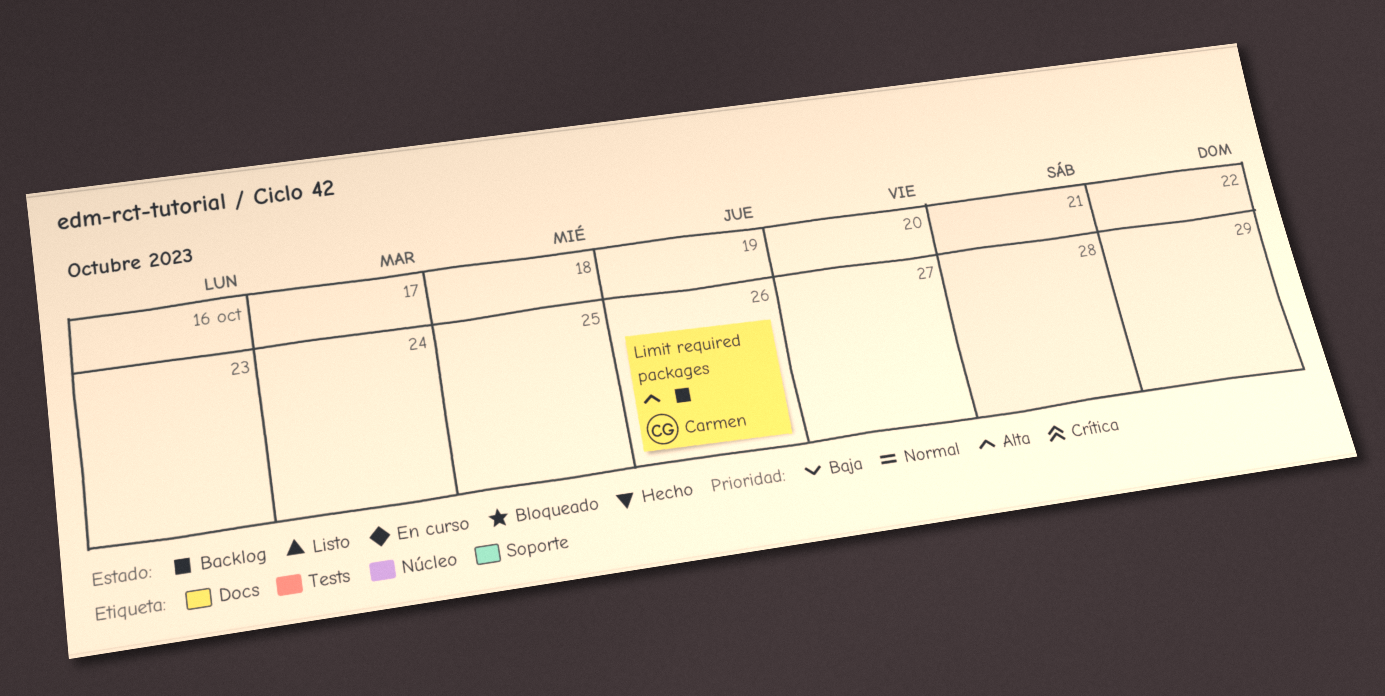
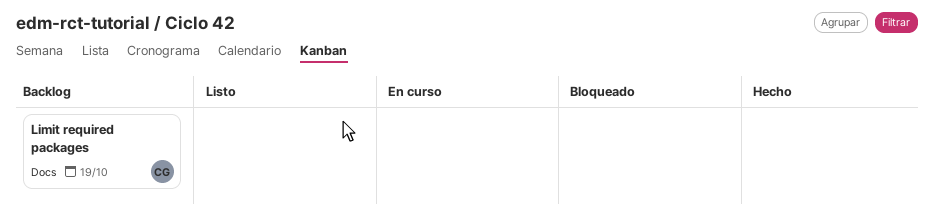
Limit required packages, due: Oct 26 -> Oct 19

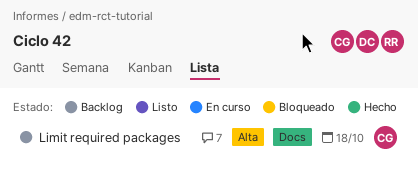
Limit required packages, due: Oct 19 -> Oct 18

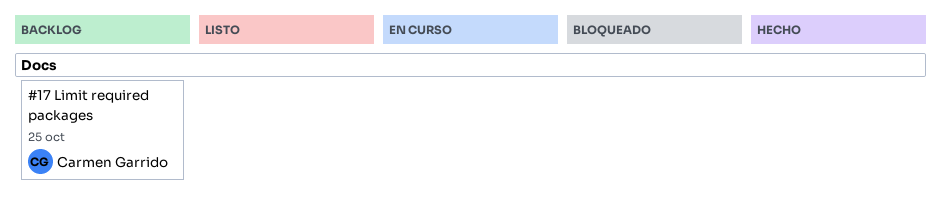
Limit required packages, due: Oct 18 -> Oct 25

